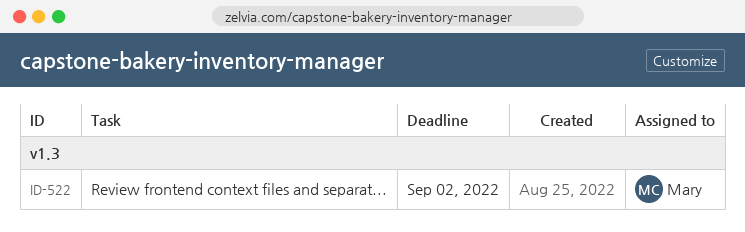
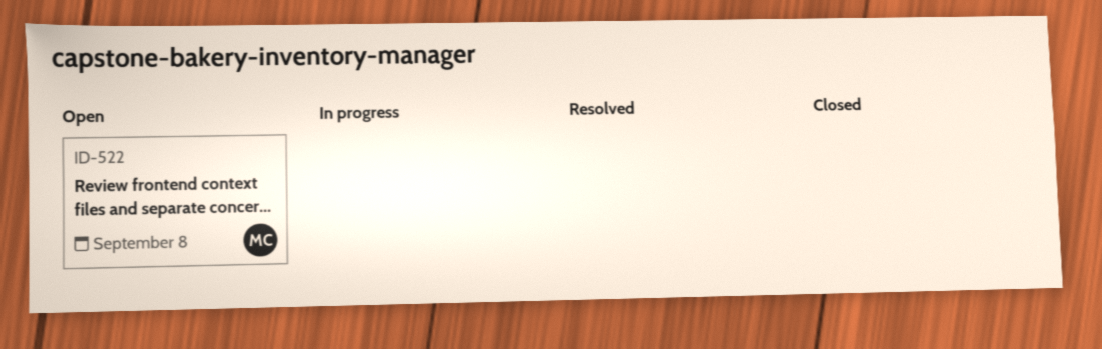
ID-522, due: Sep 2 -> Sep 8

